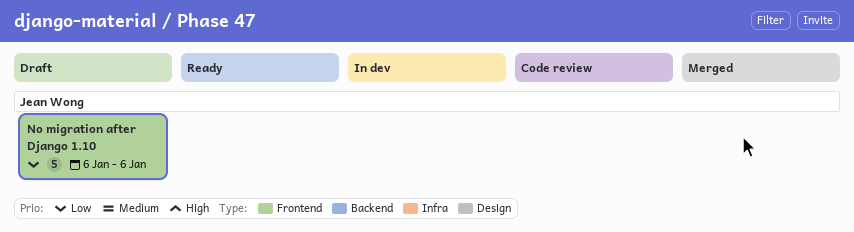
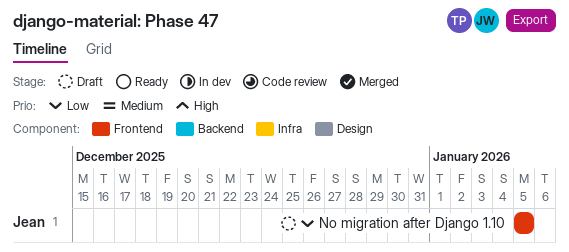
No migration after Django 1.10, start: Jan 6 -> Jan 5
No migration after Django 1.10, due: Jan 6 -> Jan 5

